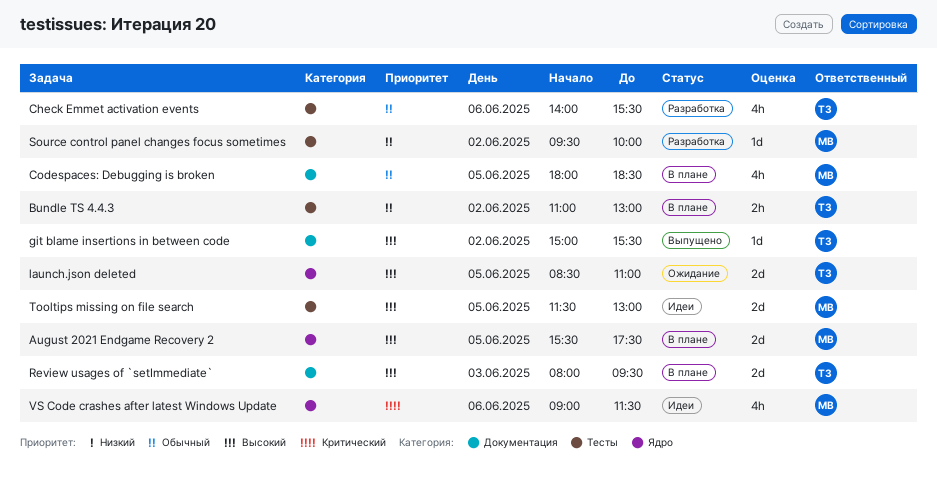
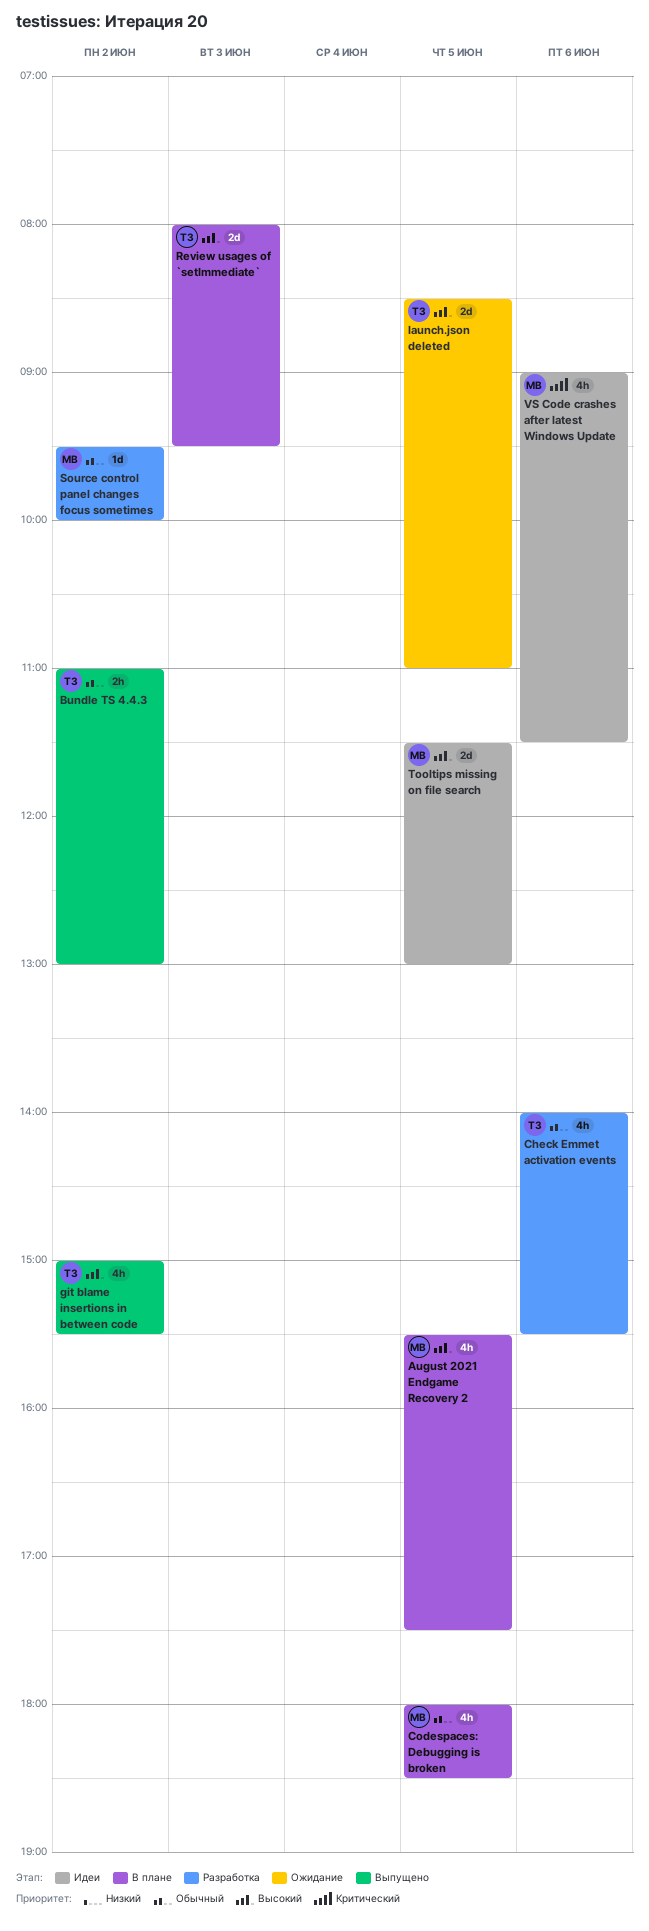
August 2021 Endgame Recovery 2, estimate: 2d -> 4h
Bundle TS 4.4.3, status: В плане -> Выпущено
git blame insertions in between code, estimate: 1d -> 4h

